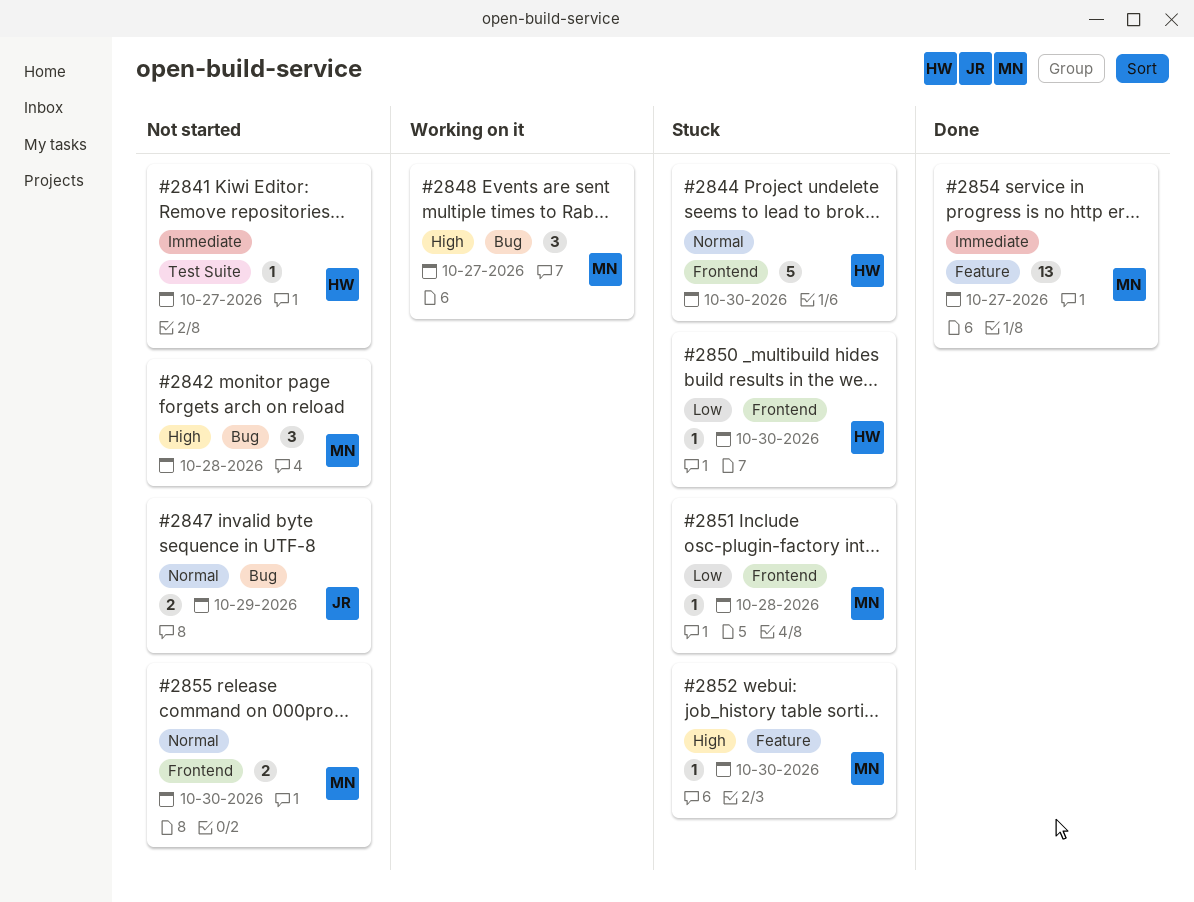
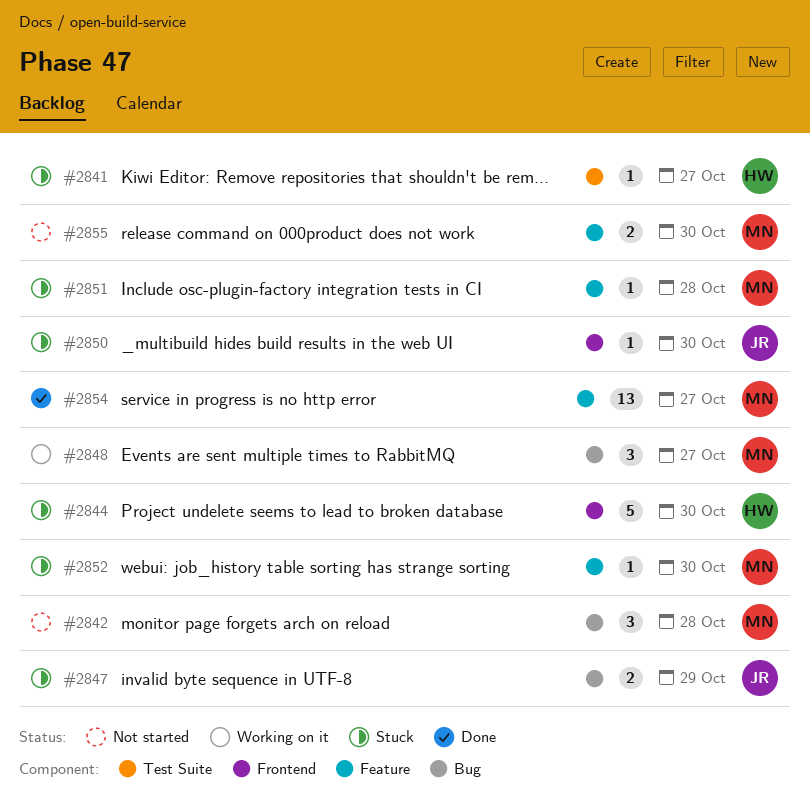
#2841, status: Not started -> Stuck
#2847, status: Not started -> Stuck
#2850, owner: HW -> JR
#2851, label: Frontend -> Feature
#2855, label: Frontend -> Feature

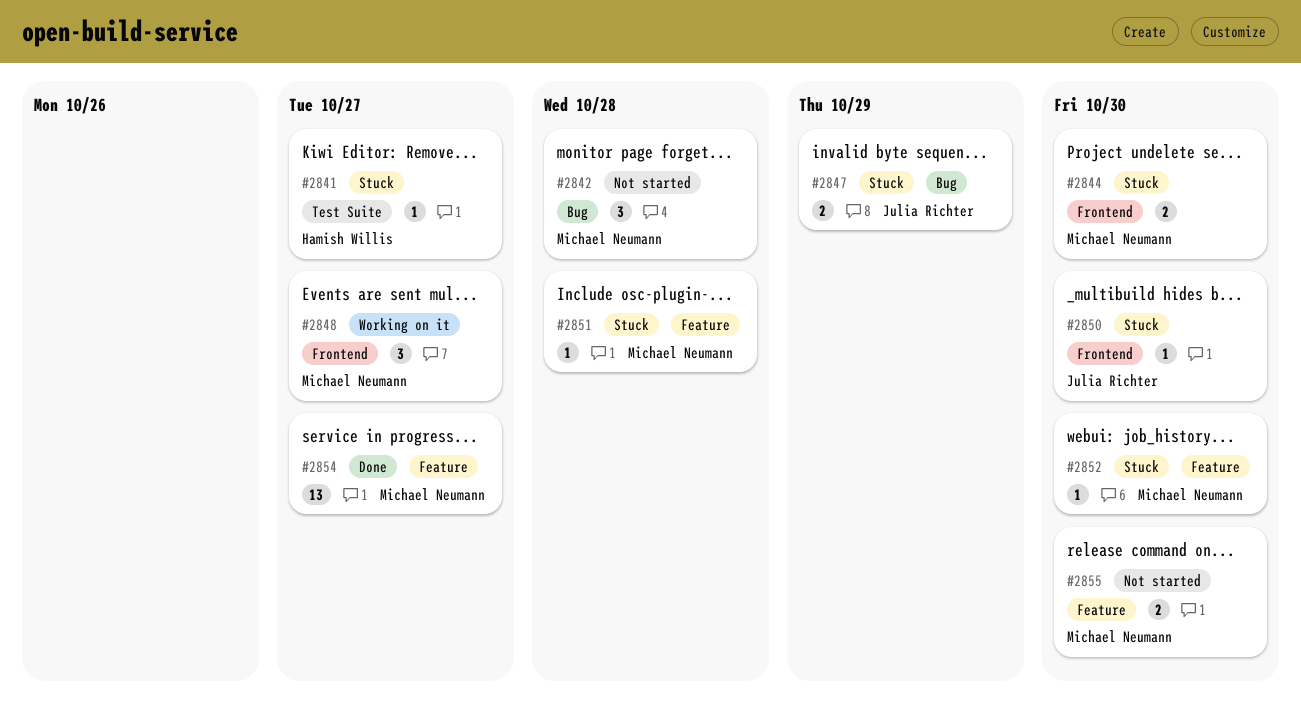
#2844, owner: Hamish Willis -> Michael Neumann
#2844, estimate: 5 -> 2
#2848, label: Bug -> Frontend

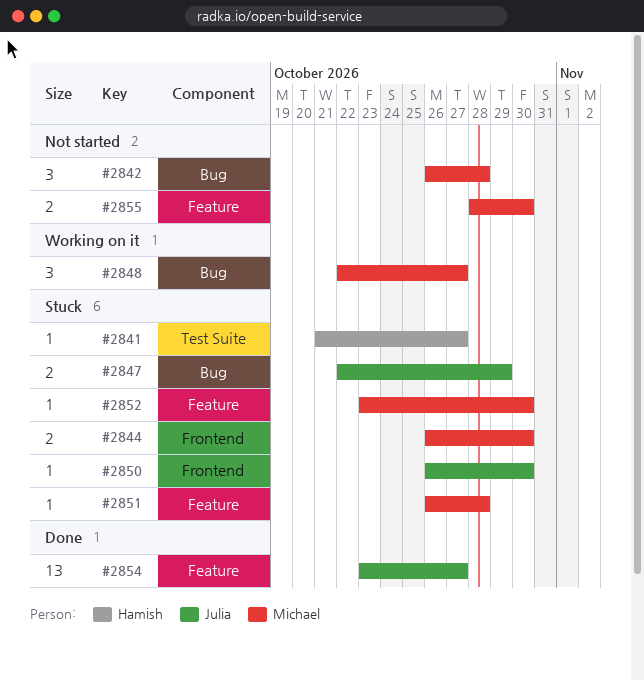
#2848, label: Frontend -> Bug
#2854, owner: Michael Neumann -> Julia Richter

